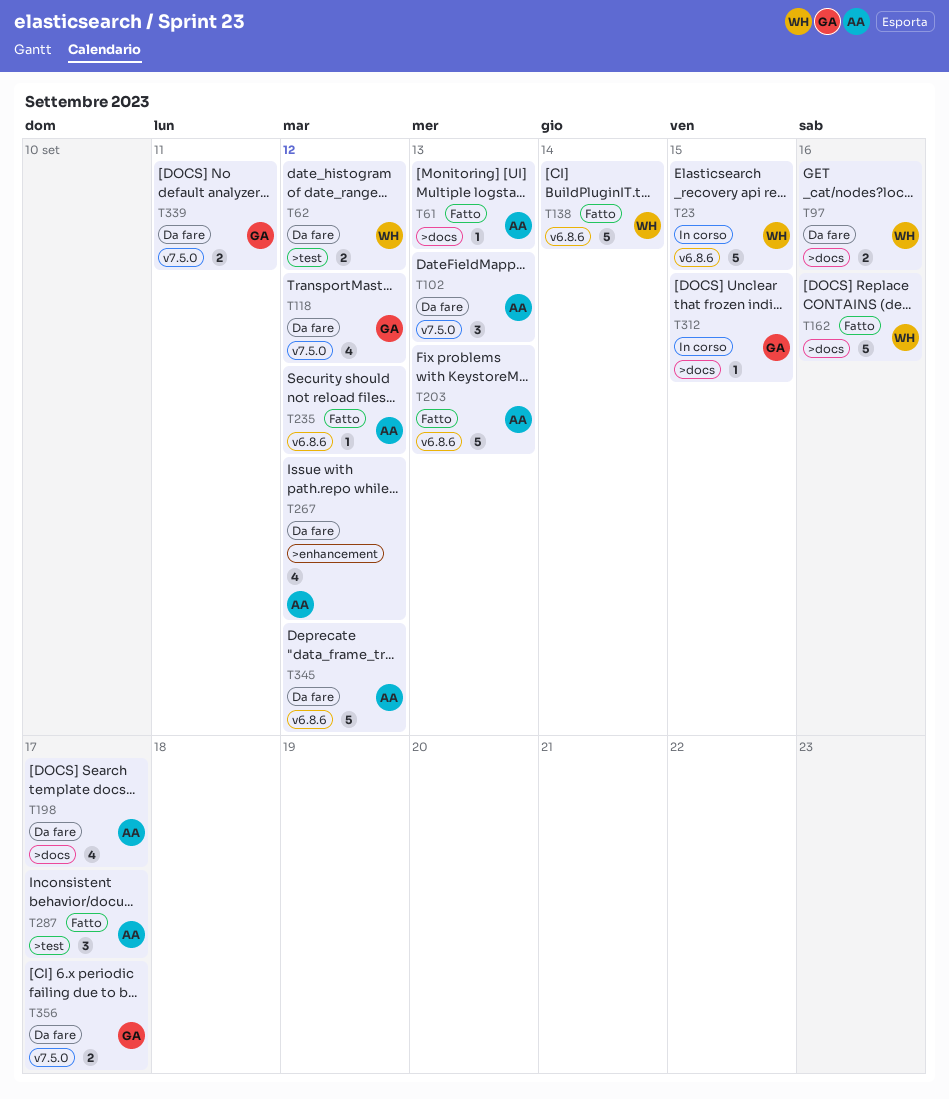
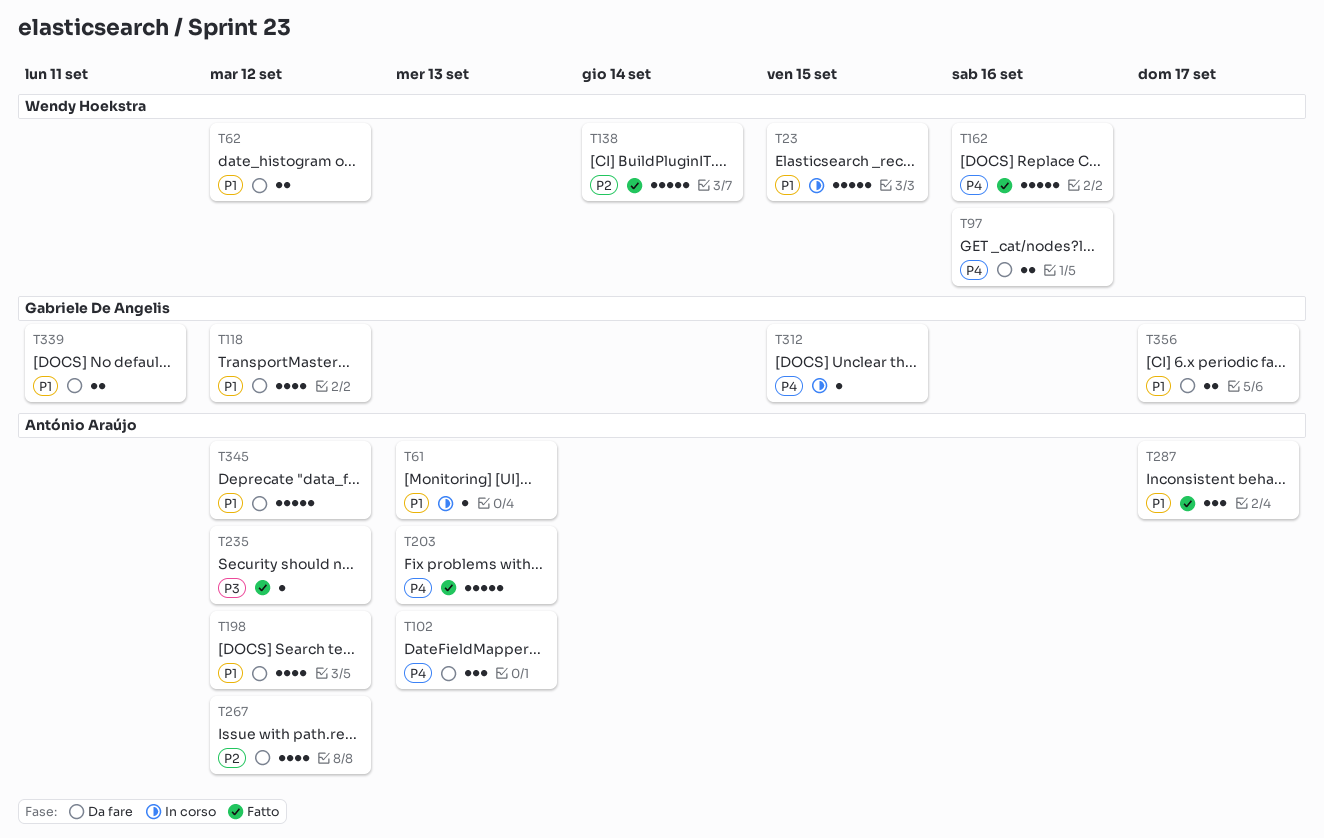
T61, status: Fatto -> In corso
T198, due: Sep 17 -> Sep 12

